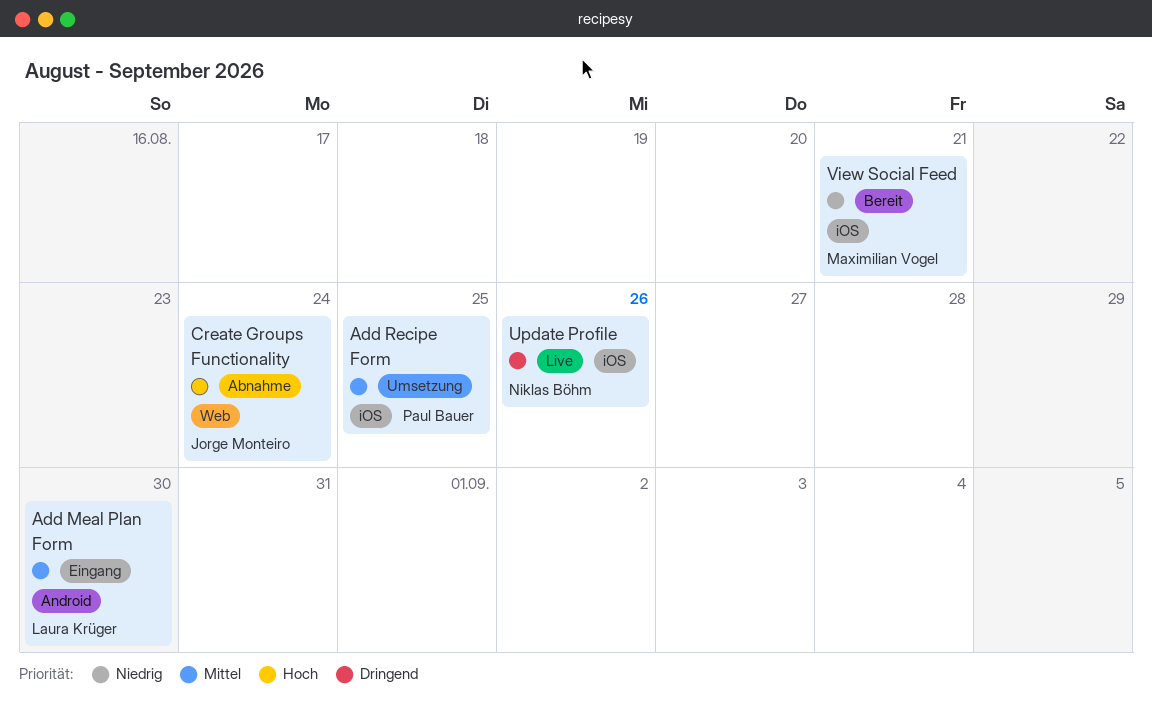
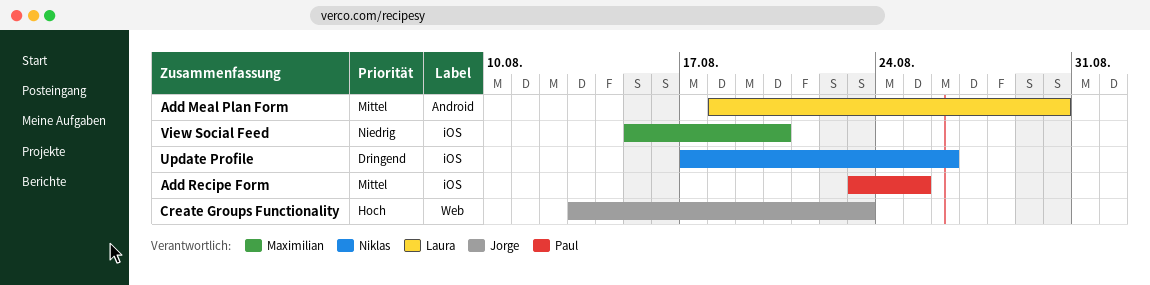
Create Groups Functionality, due: Aug 24 -> Aug 23
View Social Feed, due: Aug 21 -> Aug 20

